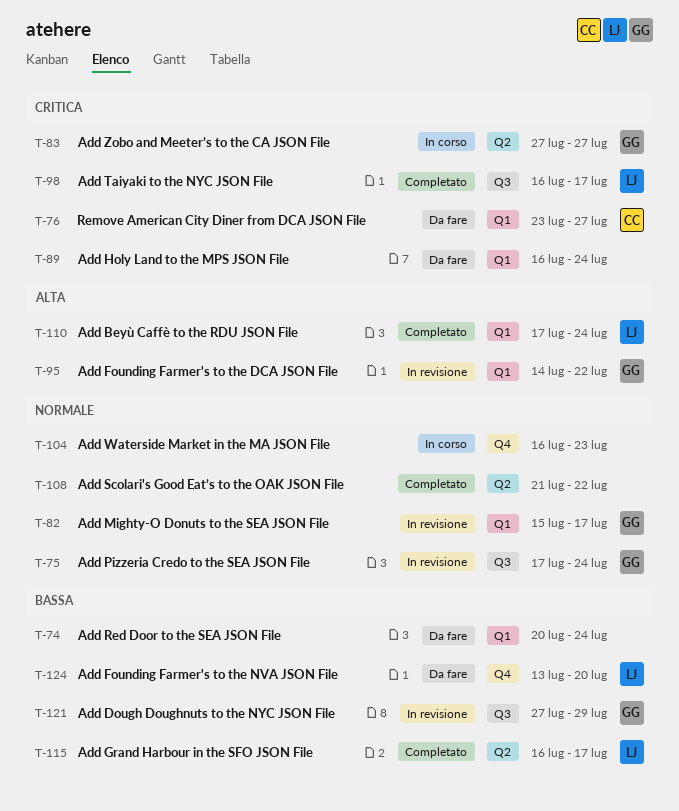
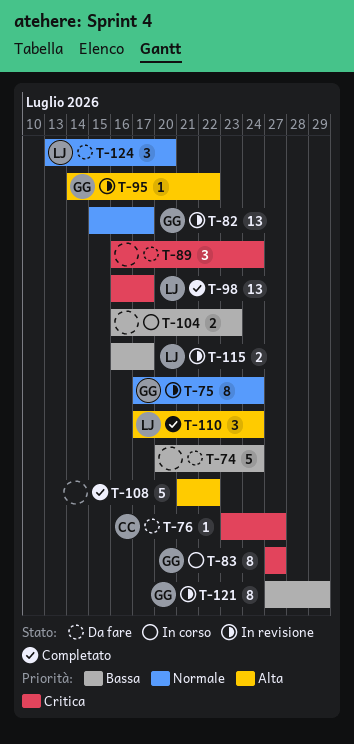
T-104, priority: Normale -> Bassa
T-108, priority: Normale -> Alta
T-115, status: Completato -> In revisione
T-124, priority: Bassa -> Normale

